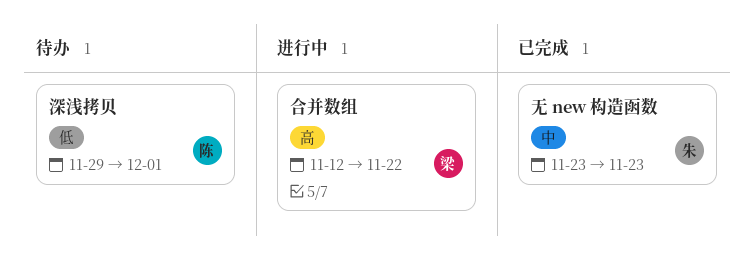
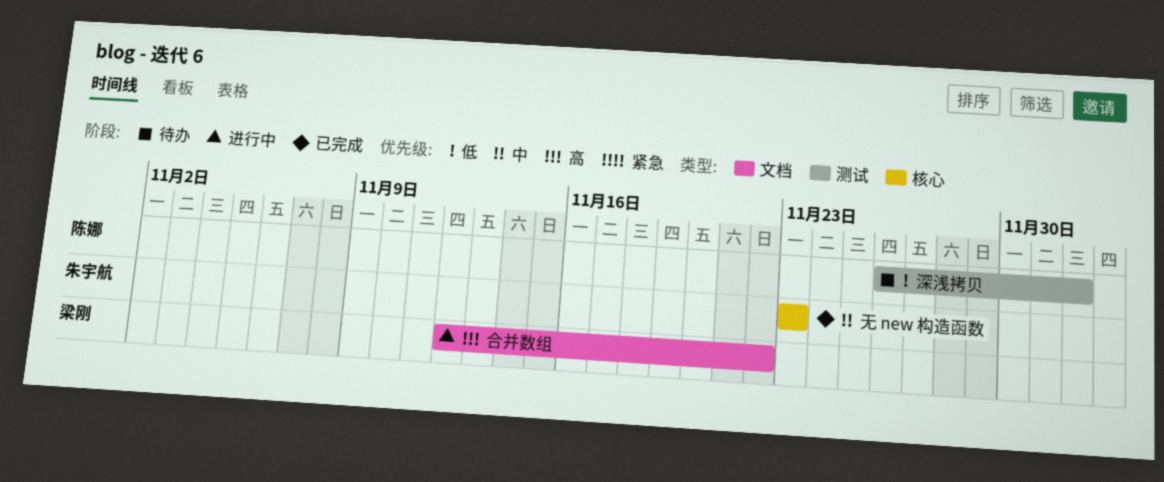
深浅拷贝, start: Nov 29 -> Nov 26
深浅拷贝, due: Dec 1 -> Dec 2

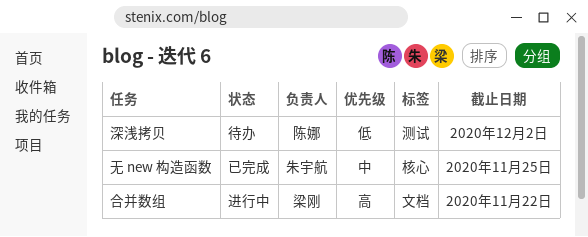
无 new 构造函数, due: Nov 23 -> Nov 25

